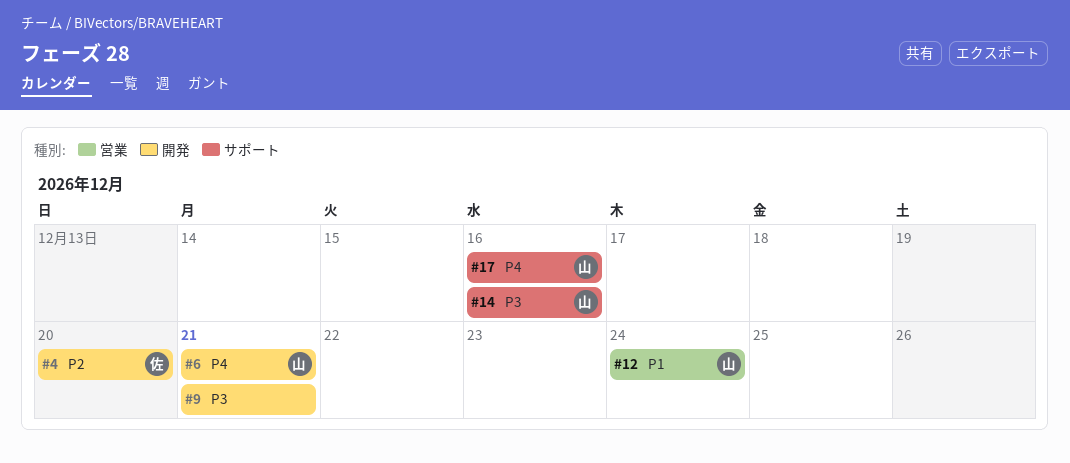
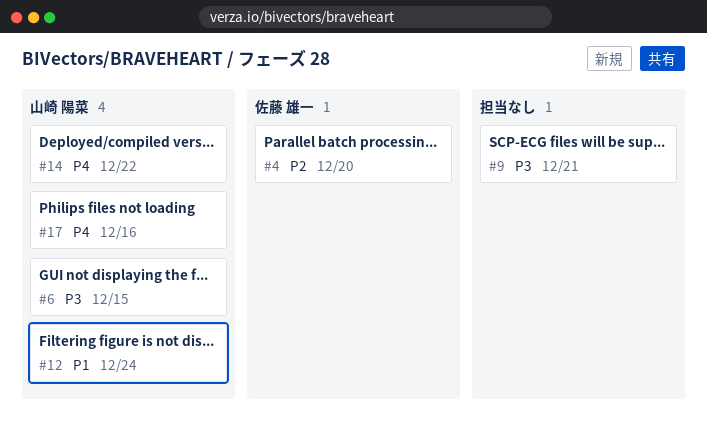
#6, priority: P4 -> P3
#6, due: Dec 21 -> Dec 15
#14, priority: P3 -> P4
#14, due: Dec 16 -> Dec 22

